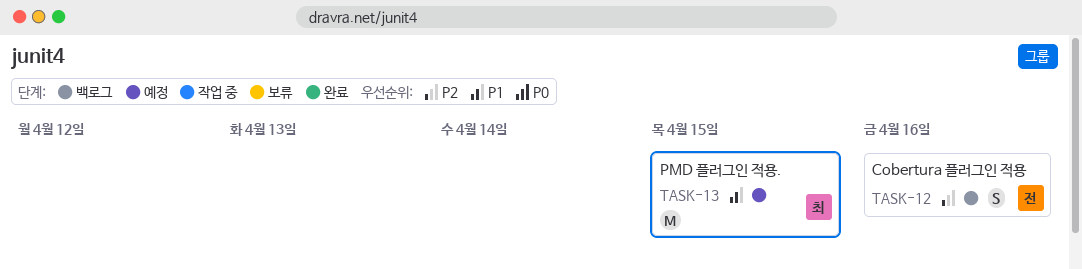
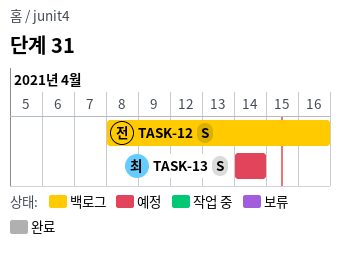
TASK-13, estimate: M -> S
TASK-13, due: Apr 15 -> Apr 14

